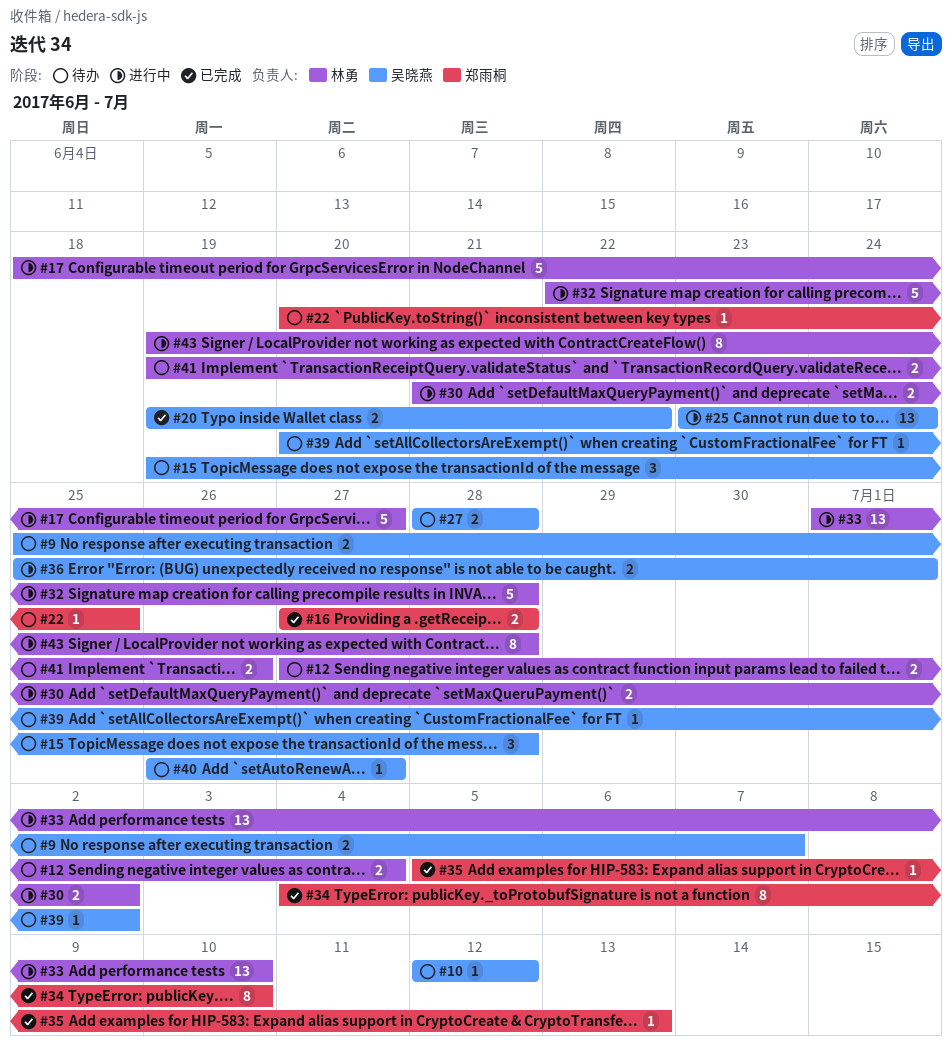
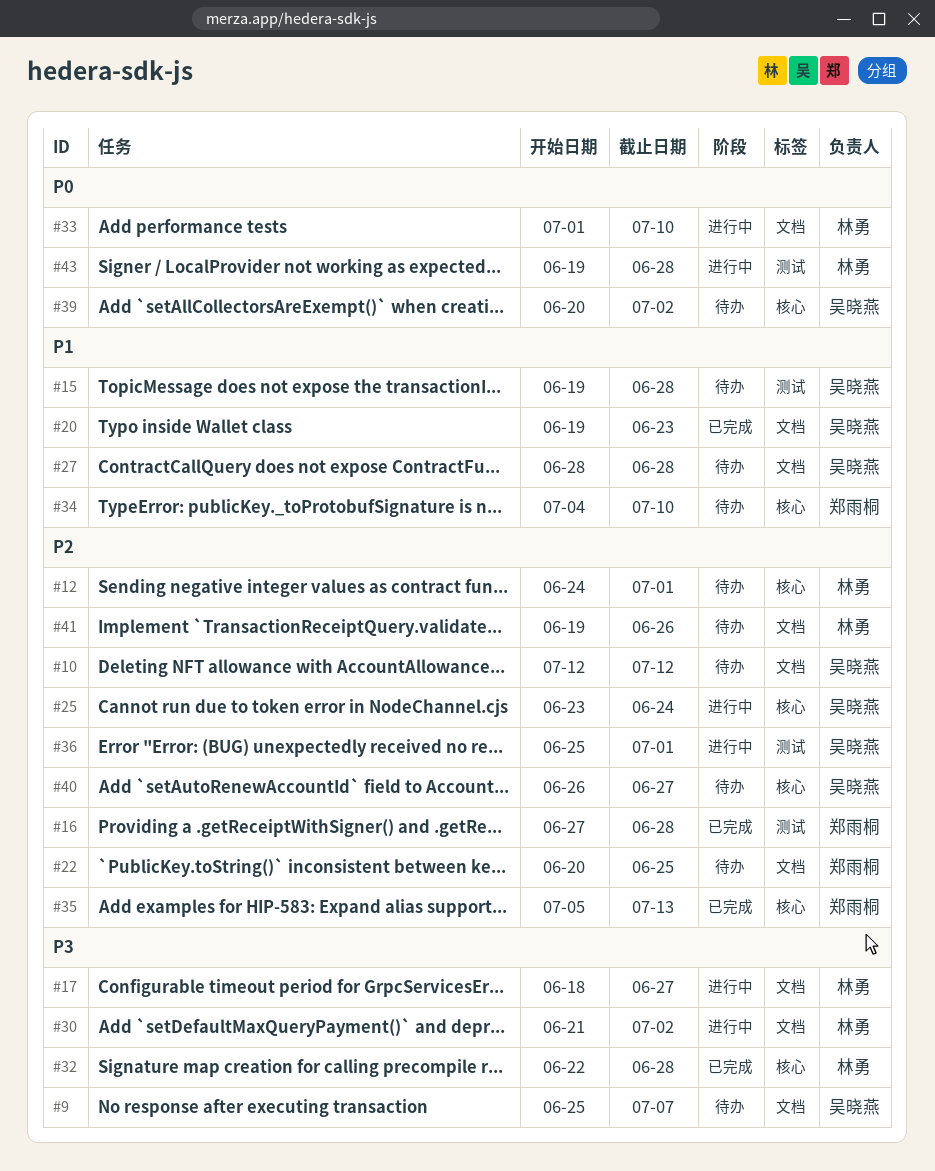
#12, start: Jun 27 -> Jun 24
#12, due: Jul 4 -> Jul 1
#20, due: Jun 22 -> Jun 23
#32, status: 进行中 -> 已完成
#34, status: 已完成 -> 待办

